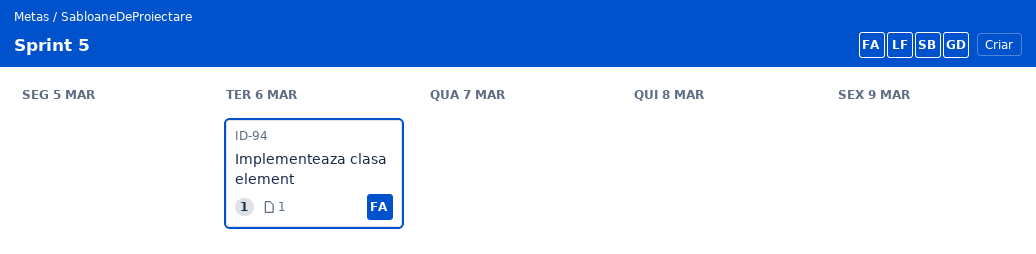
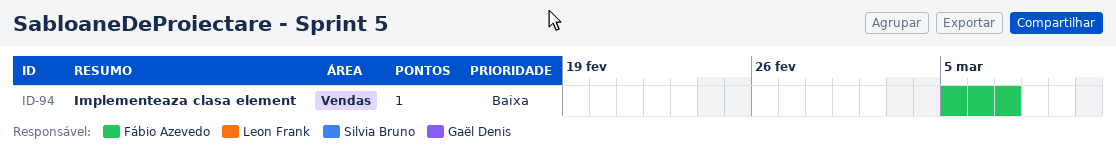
ID-94, due: Mar 6 -> Mar 7

